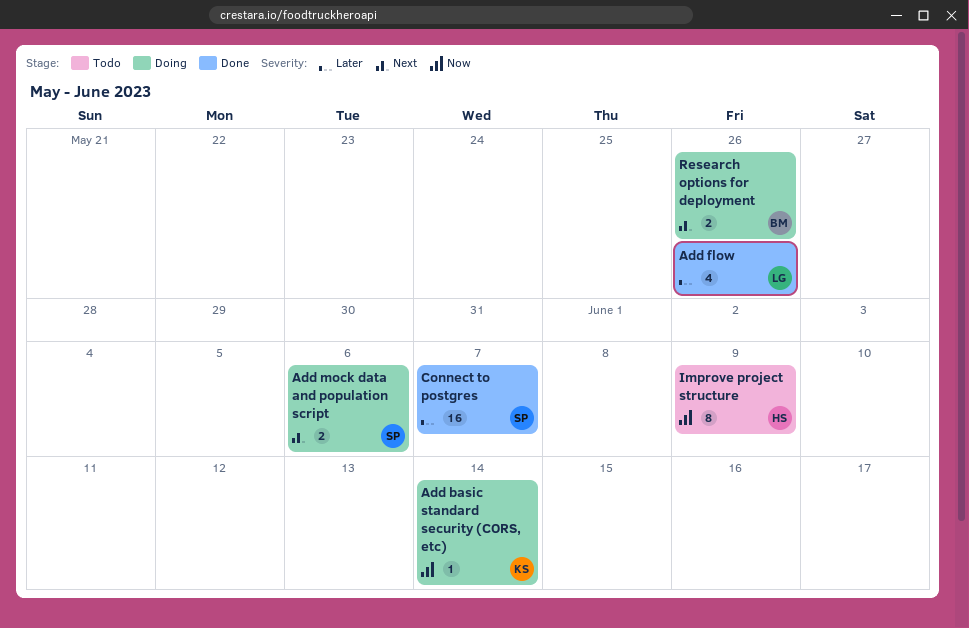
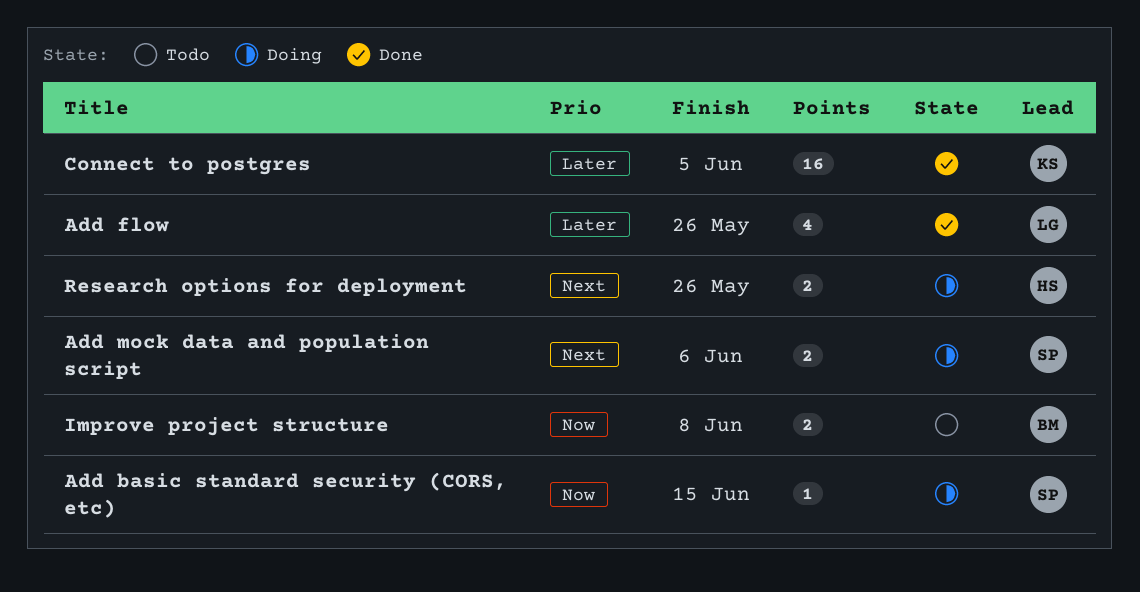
Add basic standard security (CORS, etc), owner: KS -> SP
Add basic standard security (CORS, etc), due: Jun 14 -> Jun 15
Connect to postgres, owner: SP -> KS
Connect to postgres, due: Jun 7 -> Jun 5
Improve project structure, owner: HS -> BM
Improve project structure, estimate: 8 -> 2
Improve project structure, due: Jun 9 -> Jun 8
Research options for deployment, owner: BM -> HS

